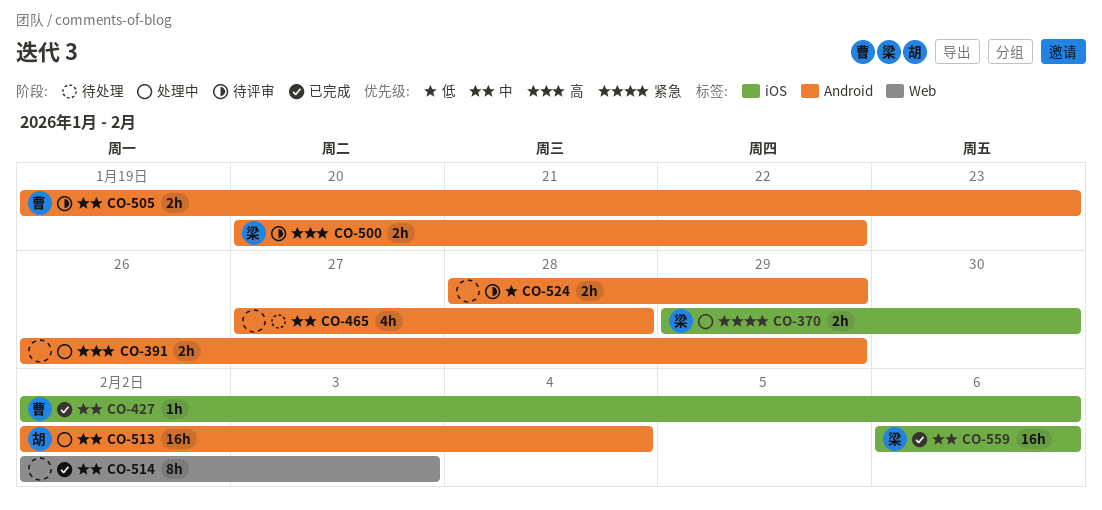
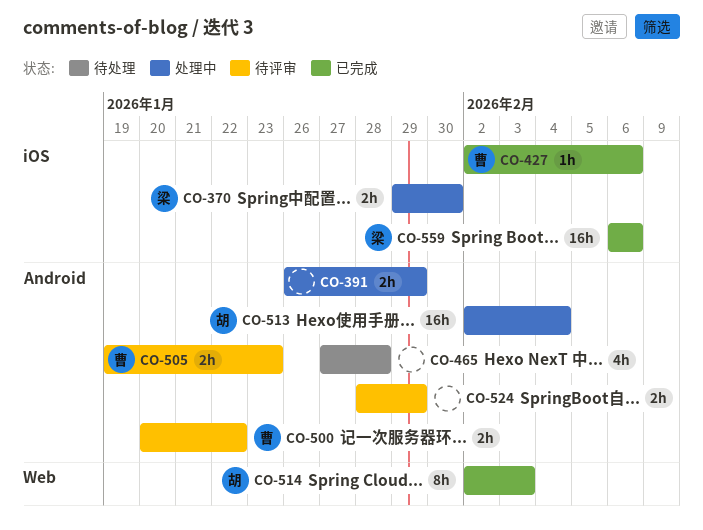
CO-500, owner: 梁 -> 曹
CO-514, owner: none -> 胡

